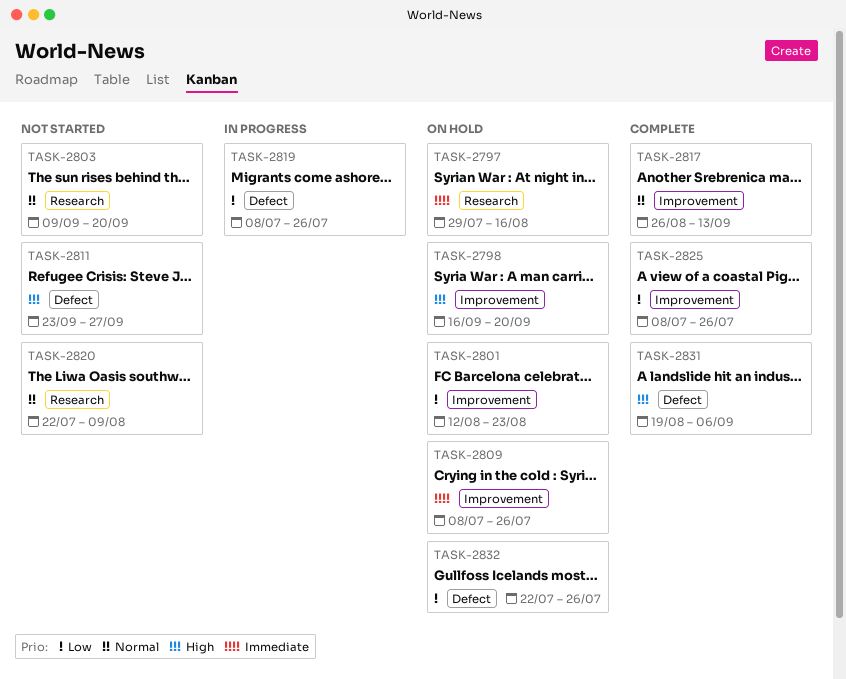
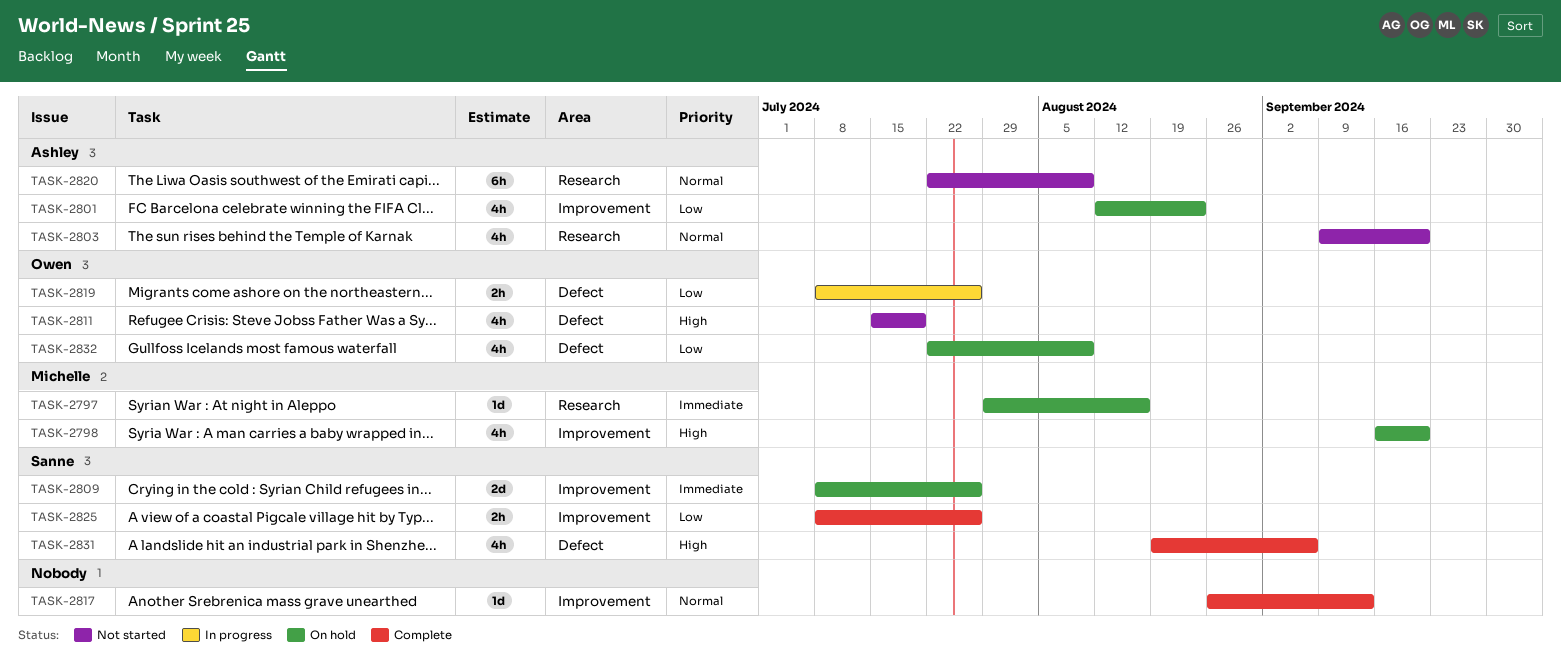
TASK-2811, start: Sep 23 -> Jul 15
TASK-2811, due: Sep 27 -> Jul 19
TASK-2832, due: Jul 26 -> Aug 9

